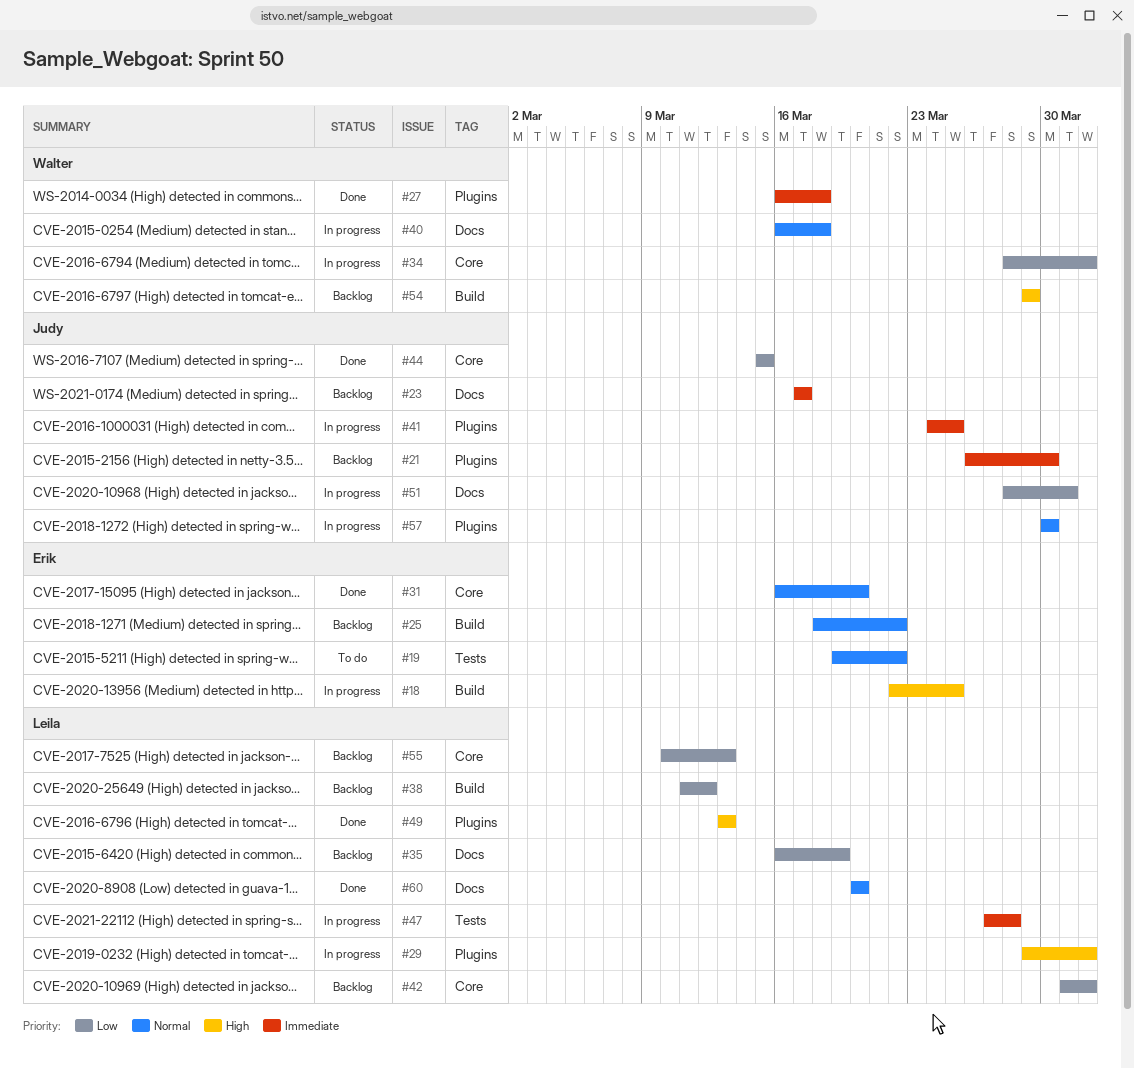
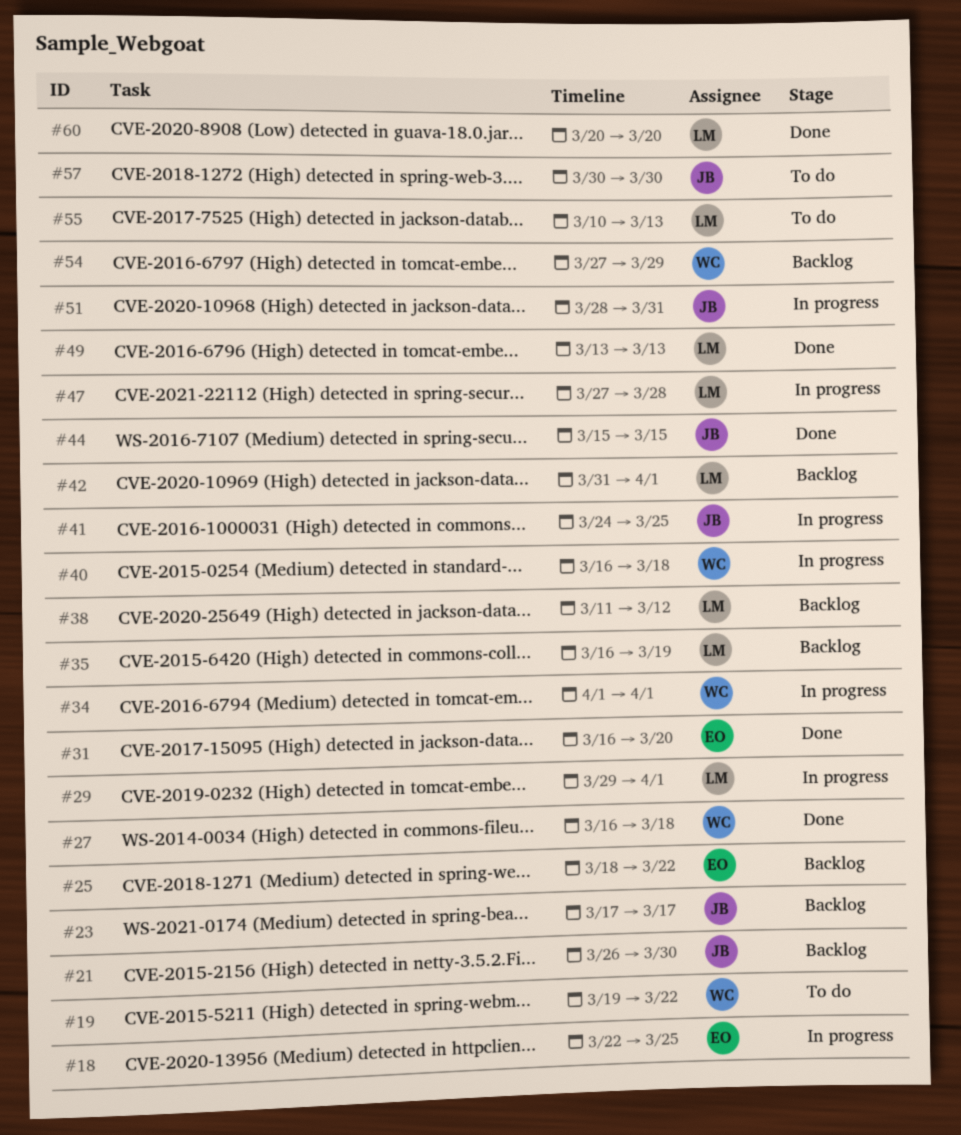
#19, owner: Erik -> Walter
#34, start: Mar 28 -> Apr 1
#54, start: Mar 29 -> Mar 27
#55, status: Backlog -> To do
#57, status: In progress -> To do

